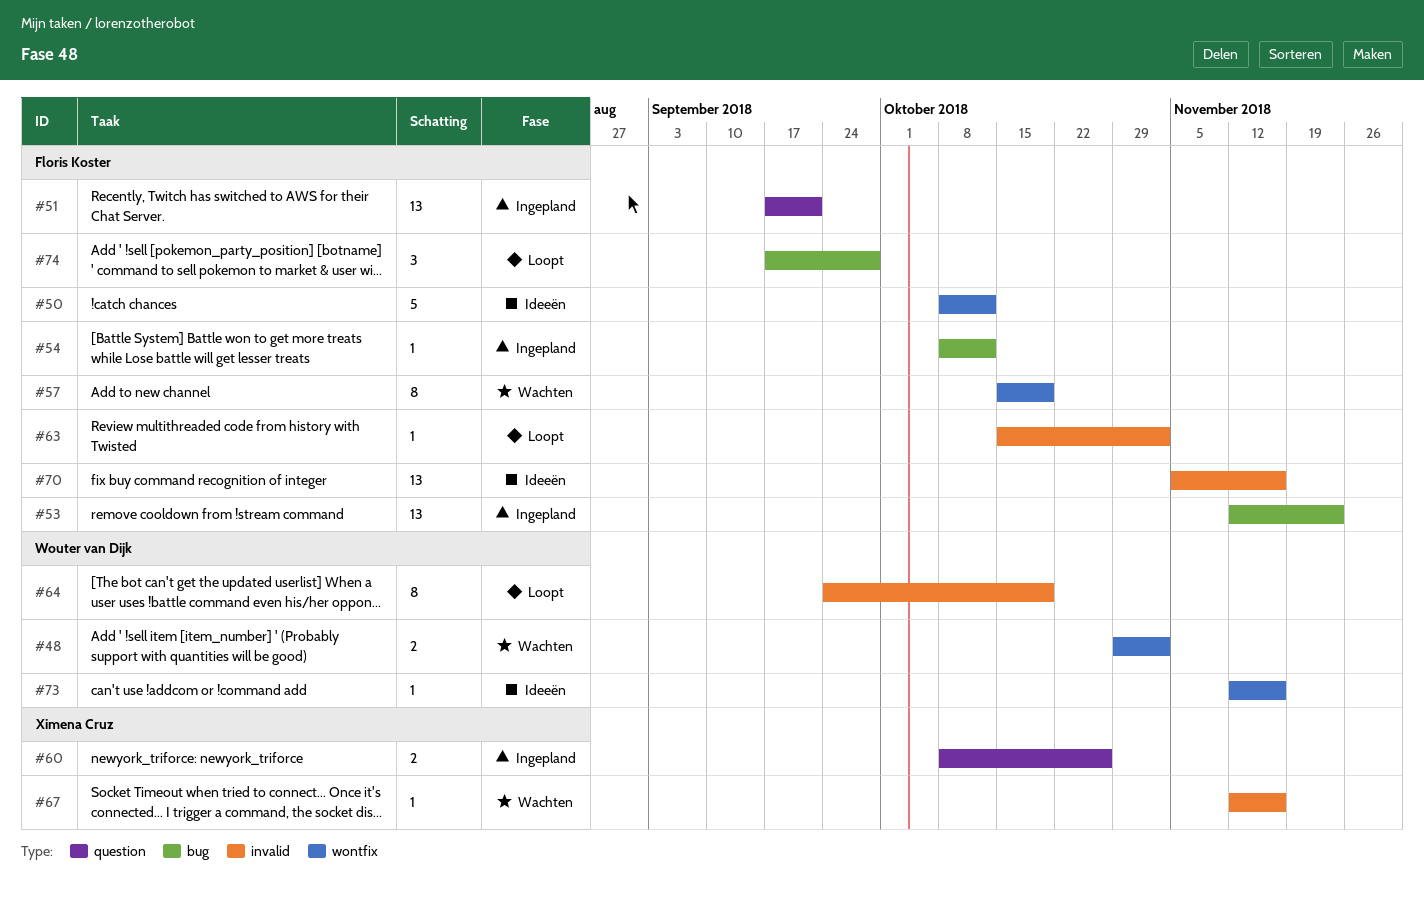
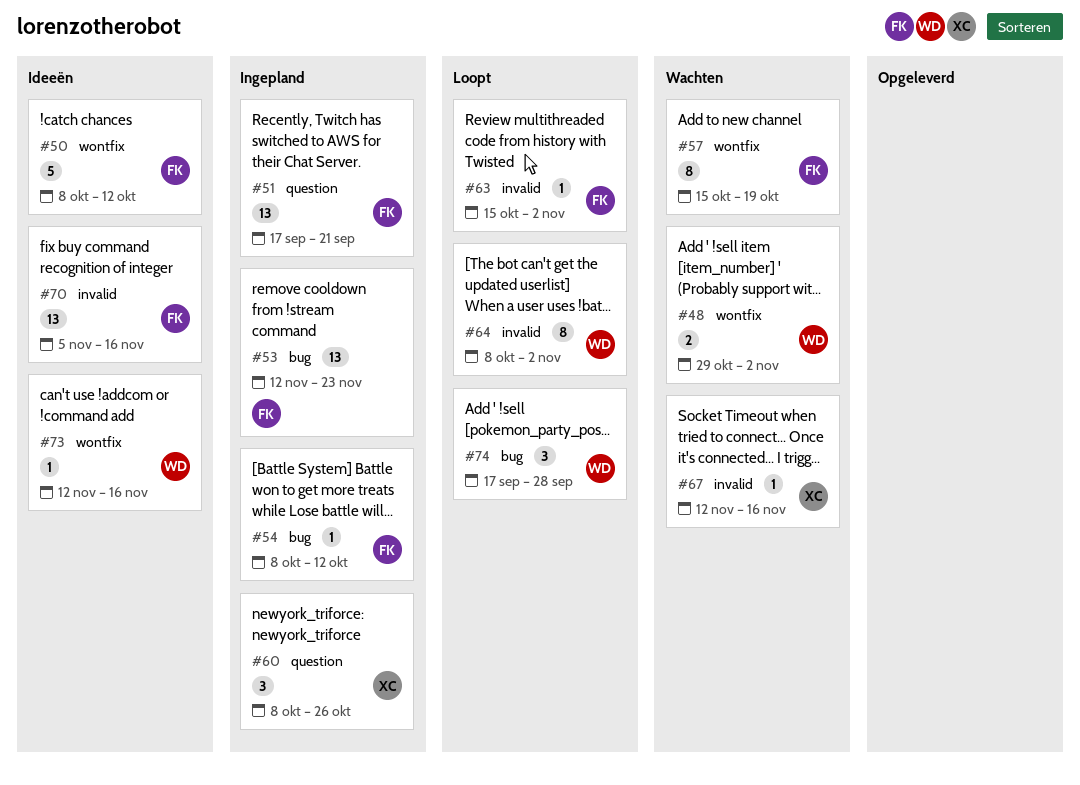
#60, estimate: 2 -> 3
#64, start: Sep 24 -> Oct 8
#64, due: Oct 19 -> Nov 2
#74, owner: Floris Koster -> Wouter van Dijk

